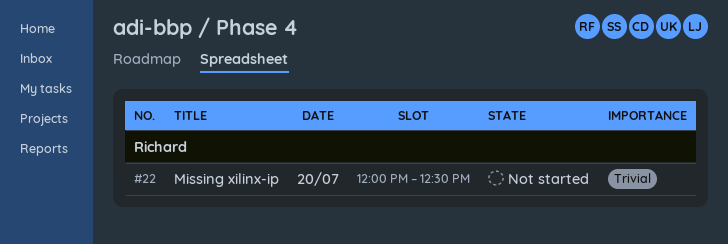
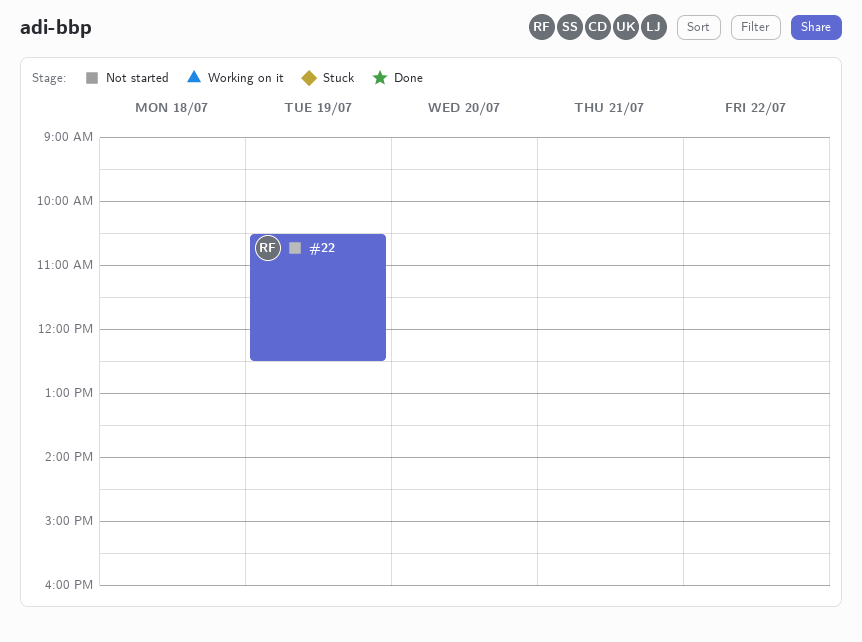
#22, day: Jul 20 -> Jul 19
#22, begins: 12:00 -> 10:30

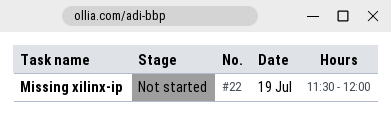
#22, begins: 10:30 -> 11:30
#22, ends: 12:30 -> 12:00

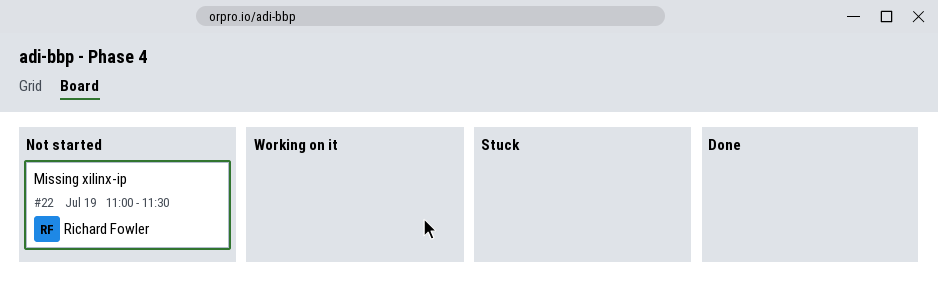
#22, begins: 11:30 -> 11:00
#22, ends: 12:00 -> 11:30

